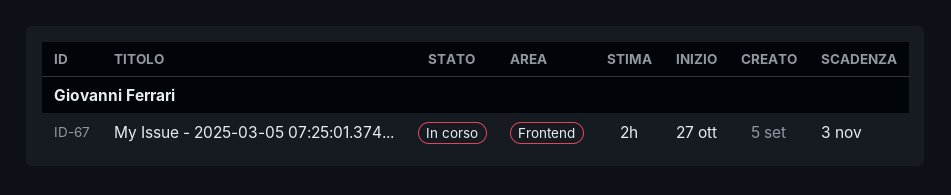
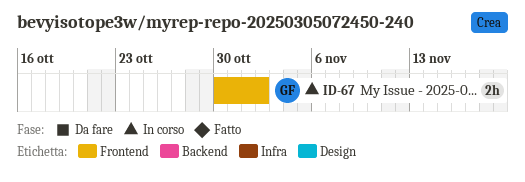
ID-67, start: Oct 27 -> Oct 30
ID-67, due: Nov 3 -> Nov 2

